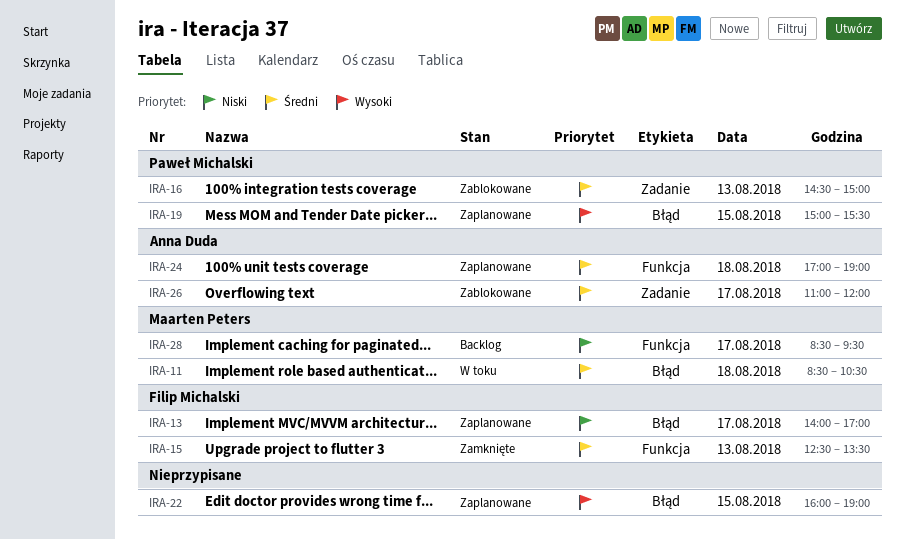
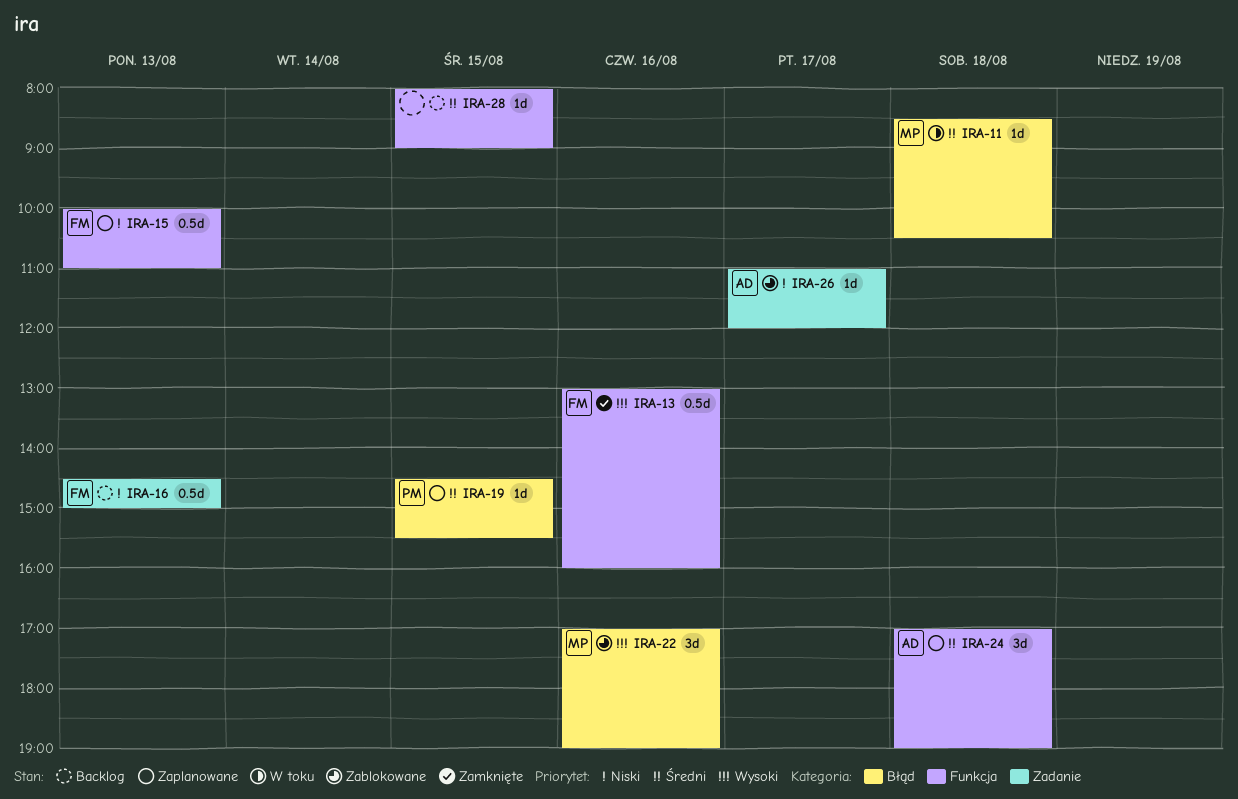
IRA-13, status: Zaplanowane -> Zamknięte
IRA-13, priority: Niski -> Wysoki
IRA-13, label: Błąd -> Funkcja
IRA-13, day: Aug 17 -> Aug 16
IRA-13, begins: 14:00 -> 13:00
IRA-13, ends: 17:00 -> 16:00
IRA-15, status: Zamknięte -> Zaplanowane
IRA-15, priority: Średni -> Niski
IRA-15, begins: 12:30 -> 10:00
IRA-15, ends: 13:30 -> 11:00
IRA-16, status: Zablokowane -> Backlog
IRA-16, owner: Paweł Michalski -> Filip Michalski
IRA-16, priority: Średni -> Niski
IRA-19, priority: Wysoki -> Średni
IRA-19, begins: 15:00 -> 14:30
IRA-22, status: Zaplanowane -> Zablokowane
IRA-22, owner: none -> Maarten Peters
IRA-22, day: Aug 15 -> Aug 16
IRA-22, begins: 16:00 -> 17:00
IRA-26, priority: Średni -> Niski
IRA-28, owner: Maarten Peters -> none
IRA-28, priority: Niski -> Średni
IRA-28, day: Aug 17 -> Aug 15
IRA-28, begins: 08:30 -> 08:00
IRA-28, ends: 09:30 -> 09:00

